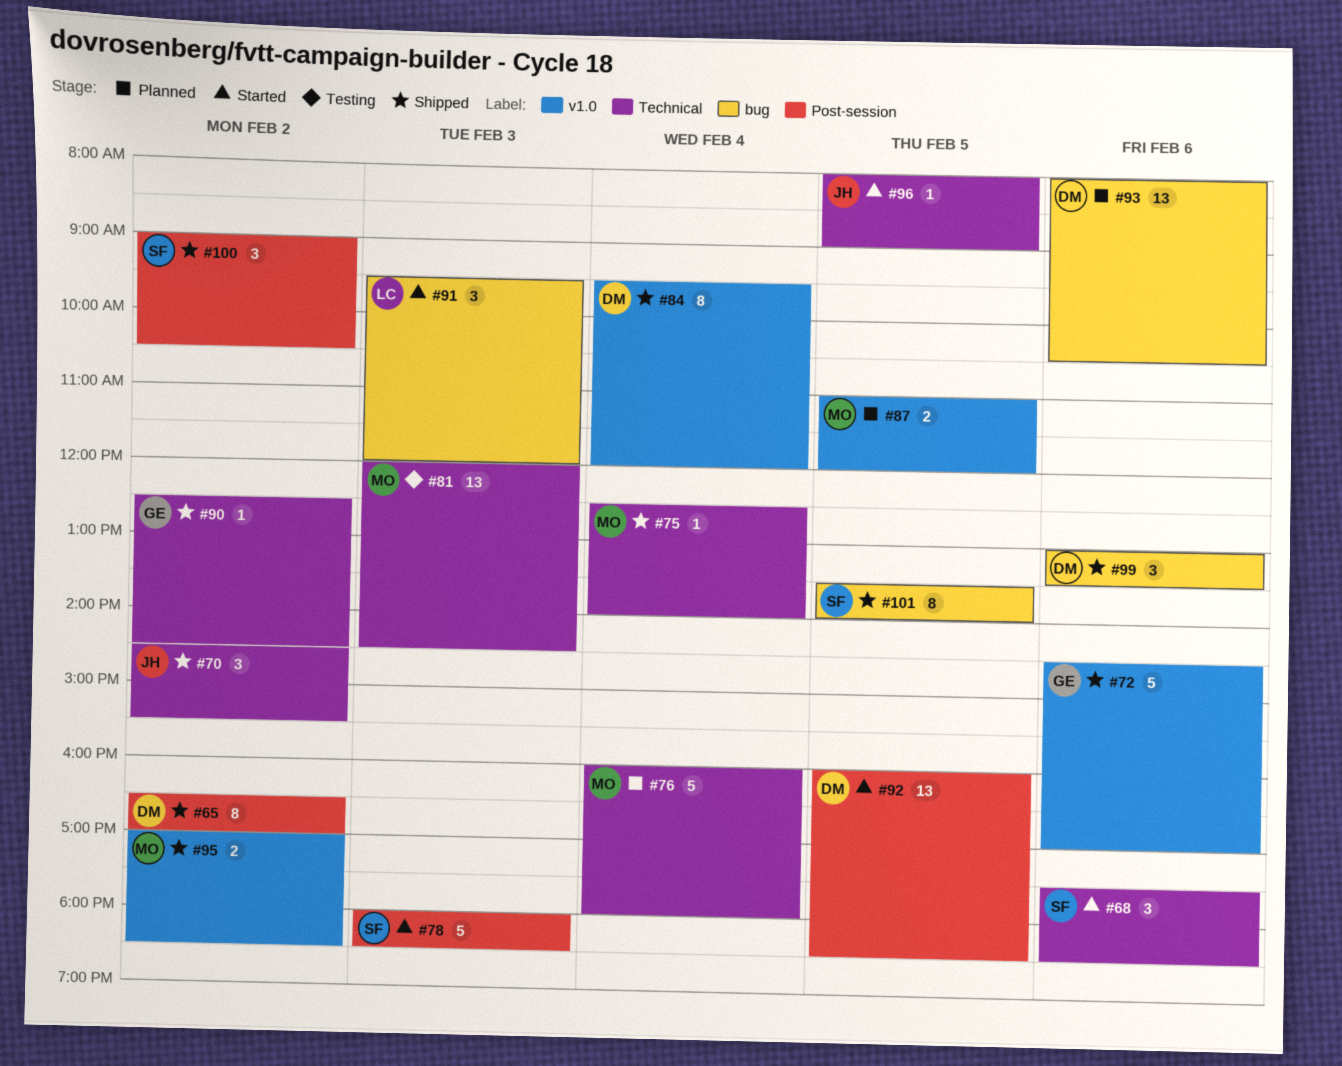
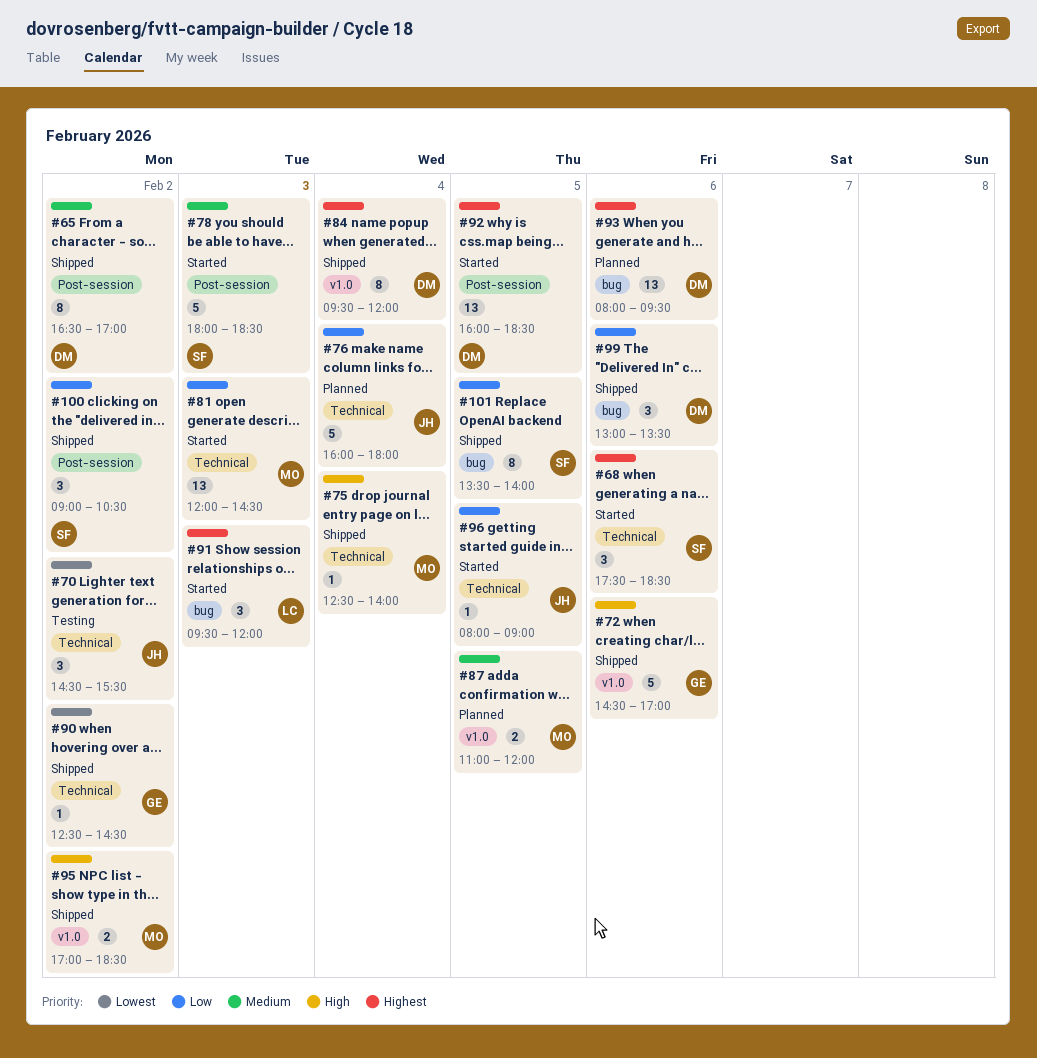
#70, status: Shipped -> Testing
#76, owner: MO -> JH
#81, status: Testing -> Started
#93, ends: 10:30 -> 09:30

